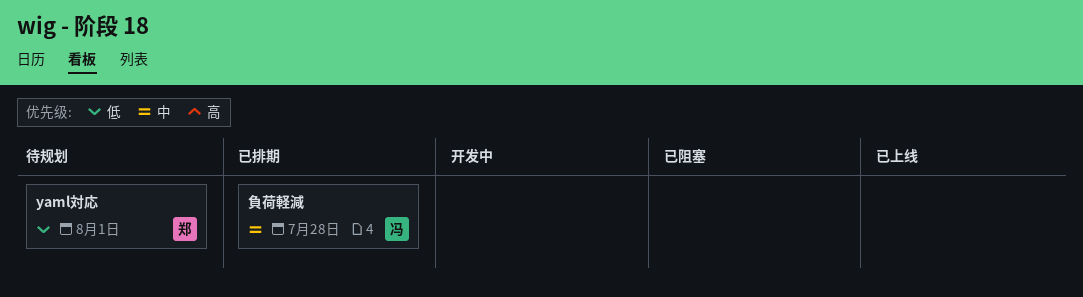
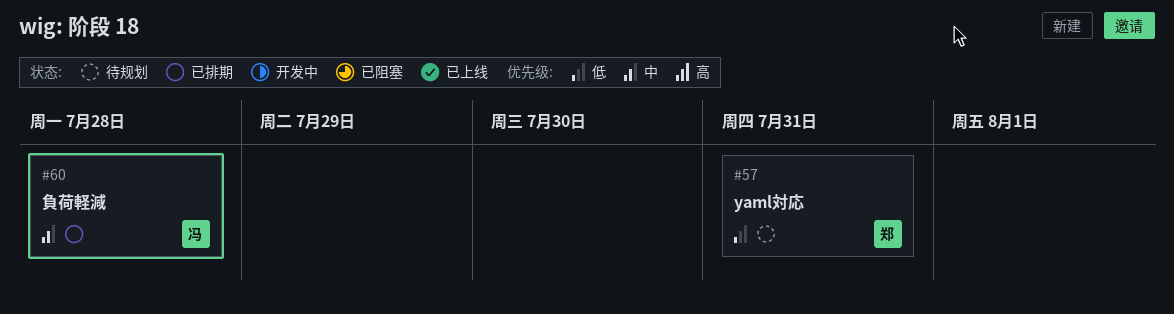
yaml対応, due: Aug 1 -> Jul 31

